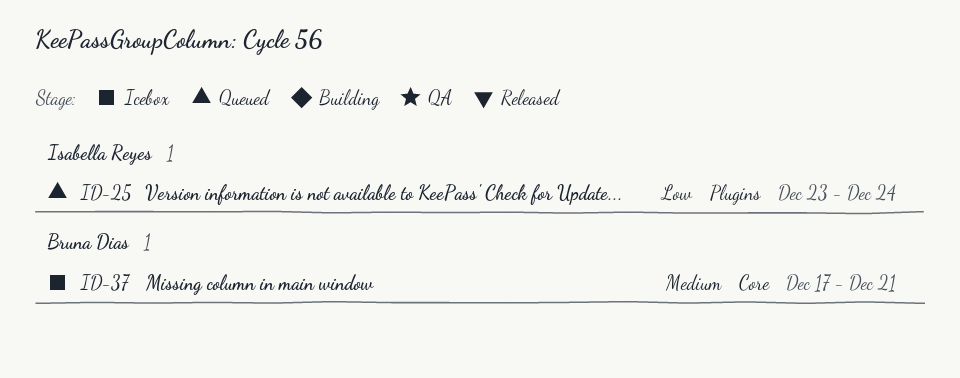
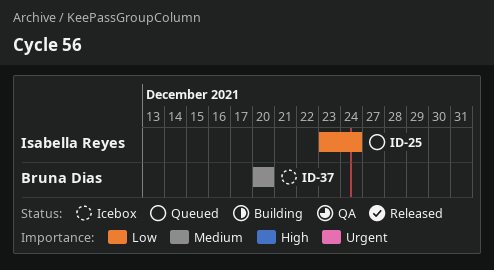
ID-37, start: Dec 17 -> Dec 20
ID-37, due: Dec 21 -> Dec 20

